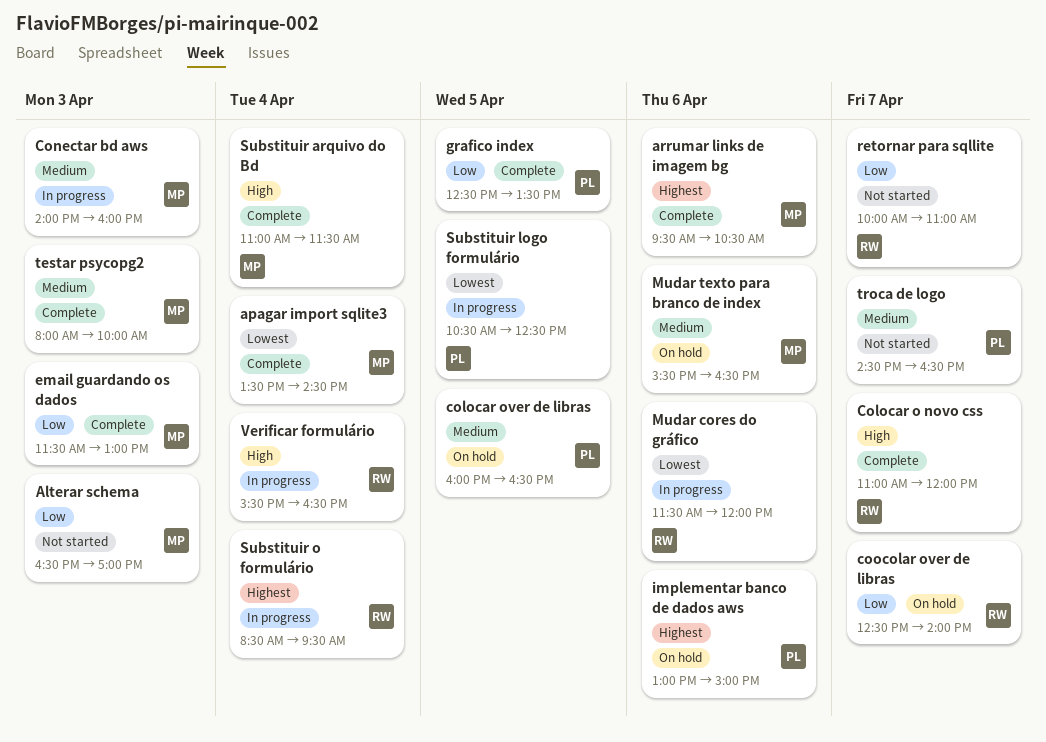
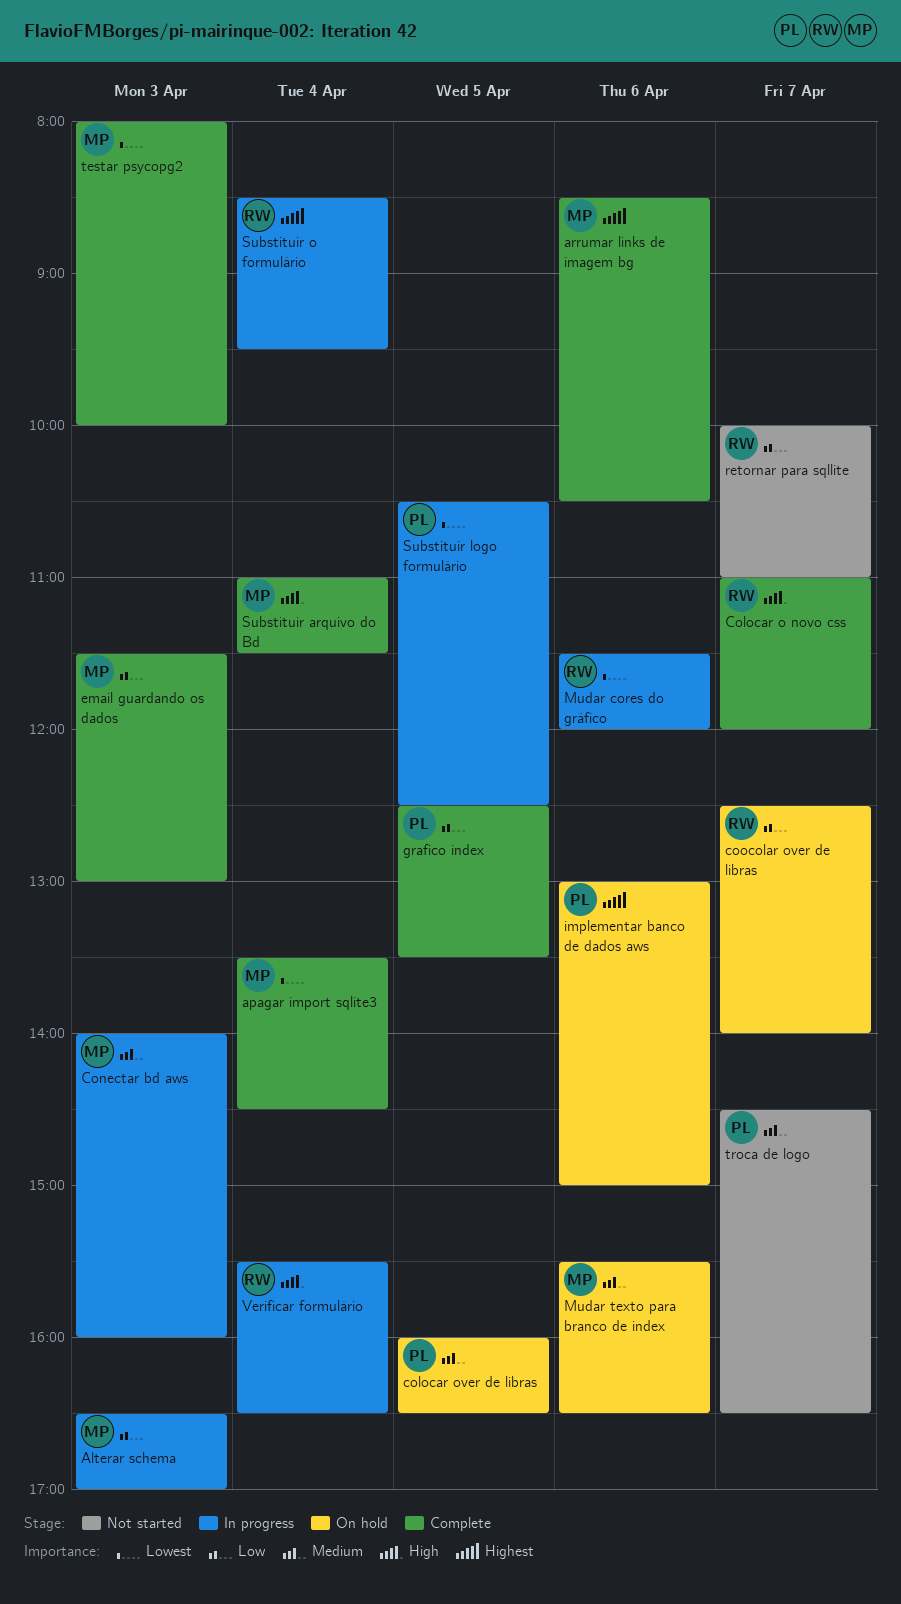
Alterar schema, status: Not started -> In progress
arrumar links de imagem bg, begins: 09:30 -> 08:30
testar psycopg2, priority: Medium -> Lowest

